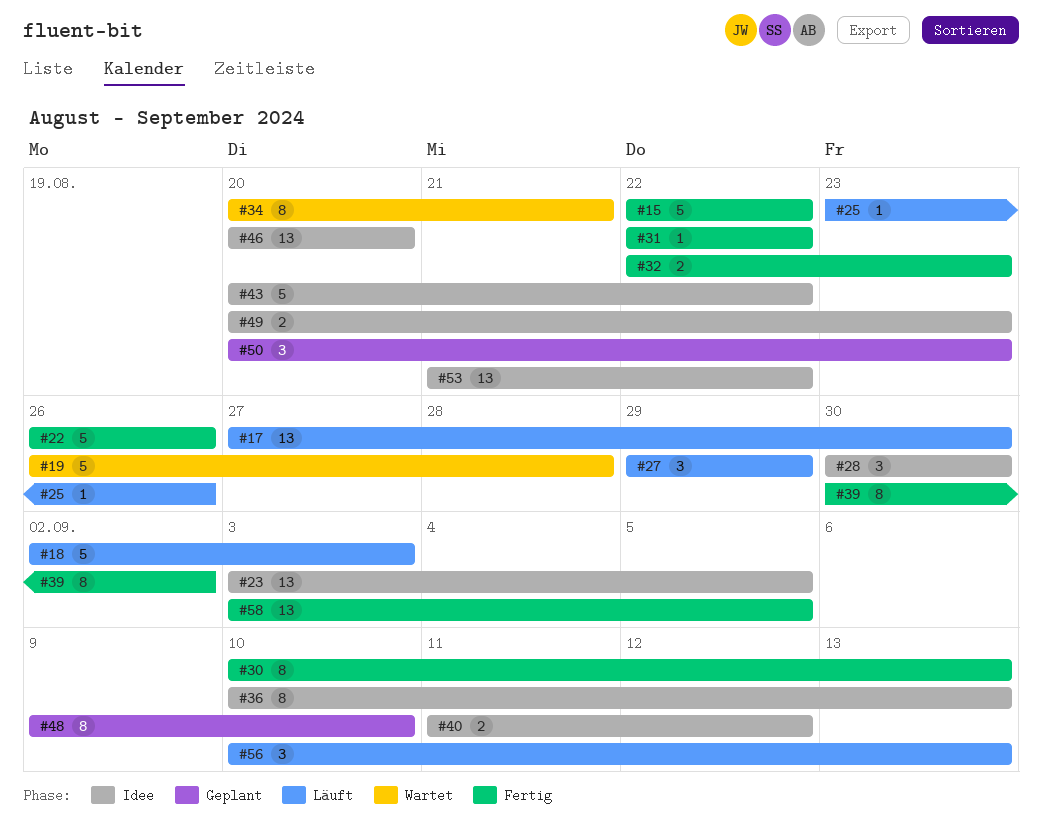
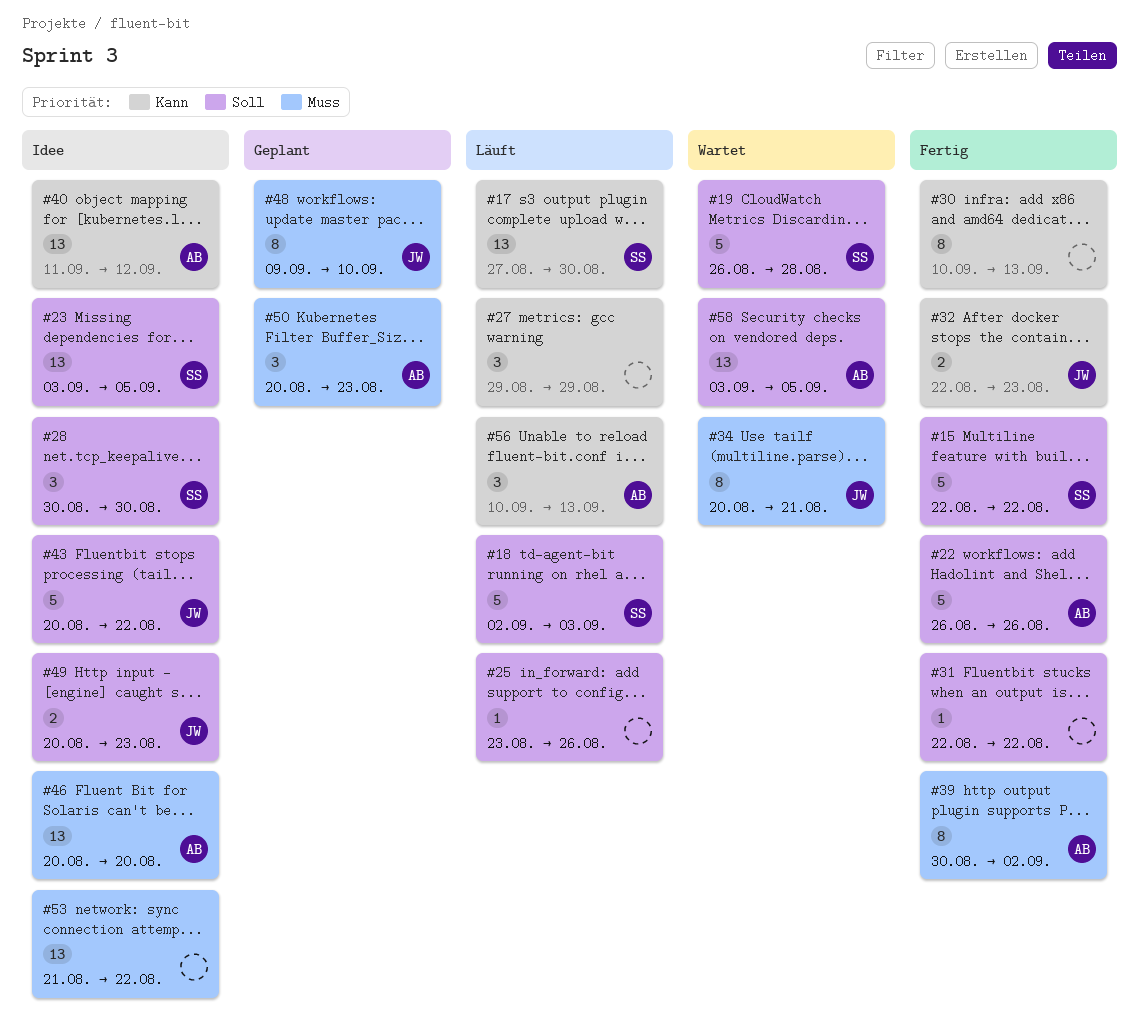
#36: present -> none
#40, estimate: 2 -> 13
#58, status: Fertig -> Wartet

